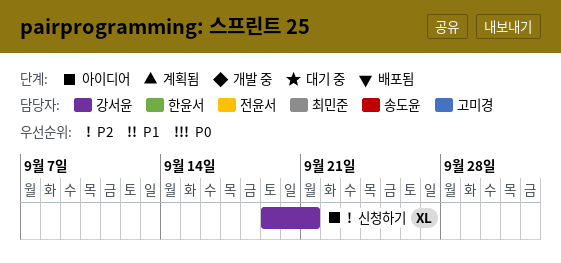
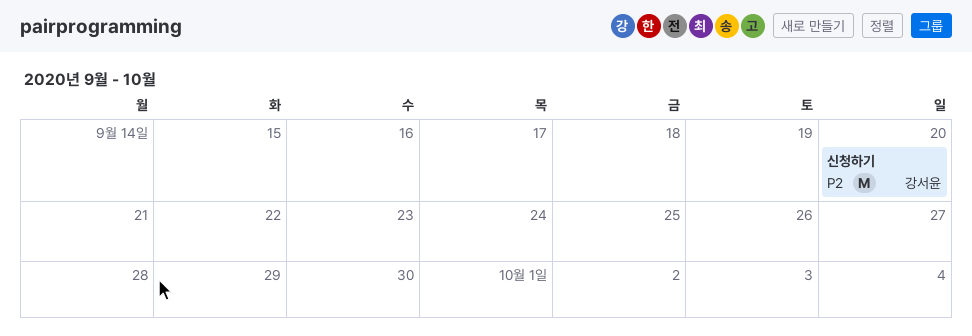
신청하기, estimate: XL -> M
신청하기, due: Sep 21 -> Sep 20

